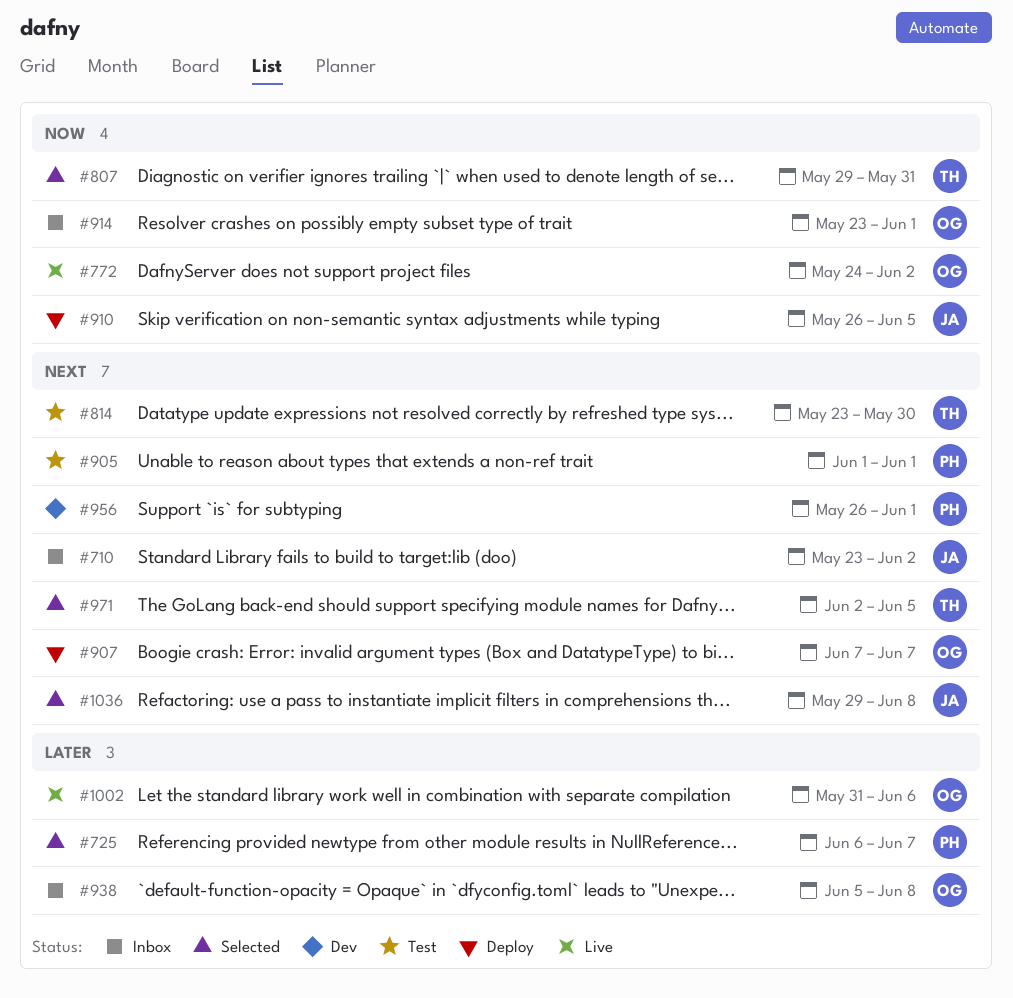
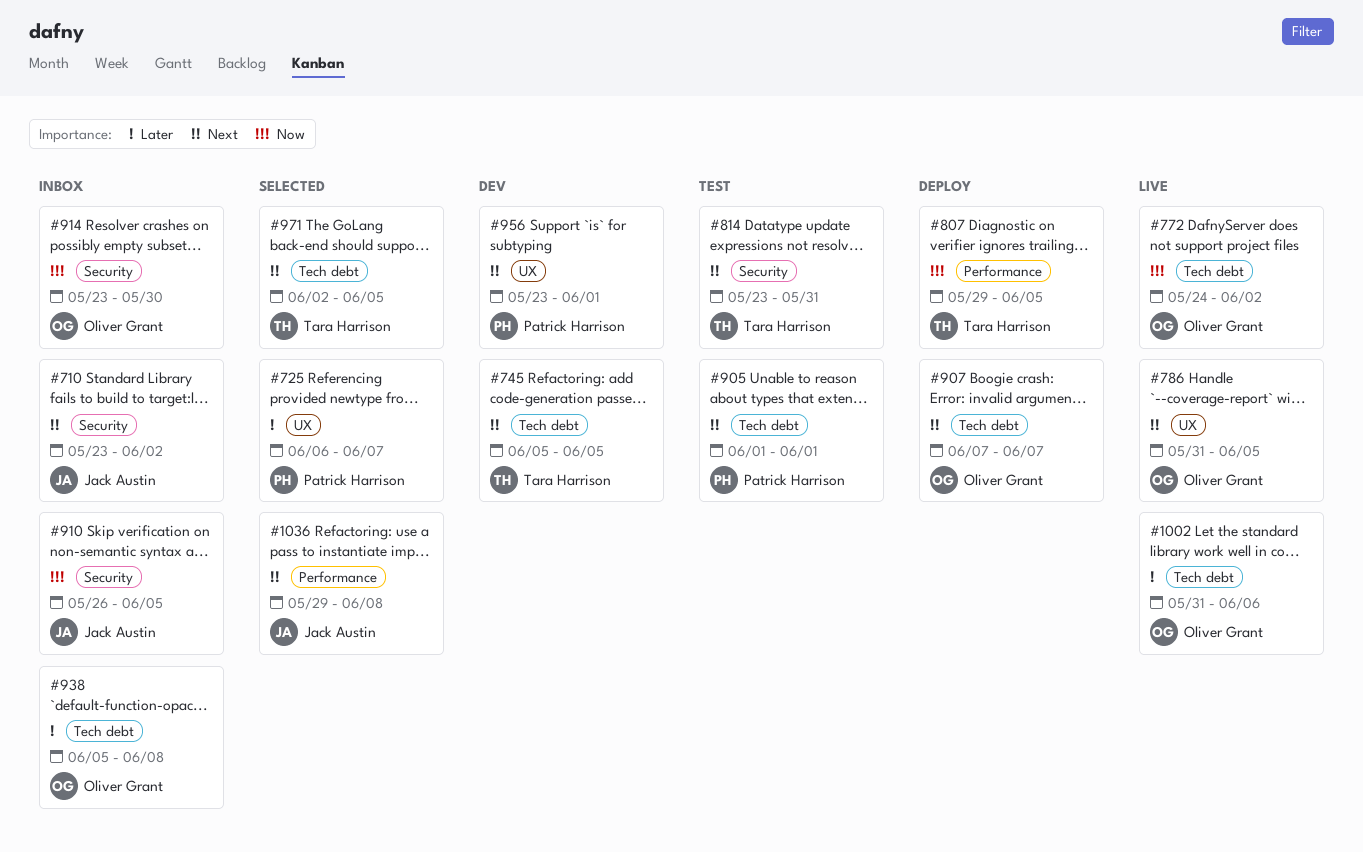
#745: none -> present
#786: none -> present
#807, status: Selected -> Deploy
#807, due: May 31 -> Jun 5
#814, due: May 30 -> May 31
#910, status: Deploy -> Inbox
#914, due: Jun 1 -> May 30
#956, start: May 26 -> May 23

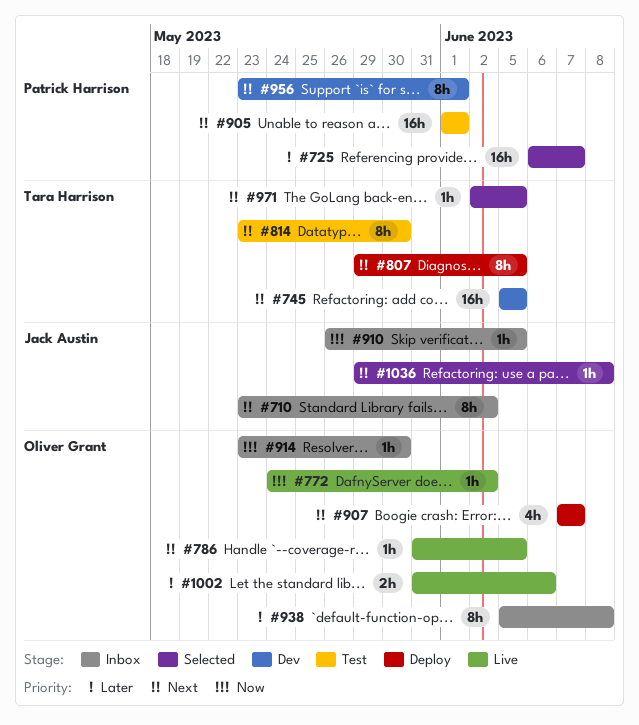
#807, priority: Now -> Next
#814, due: May 31 -> May 30

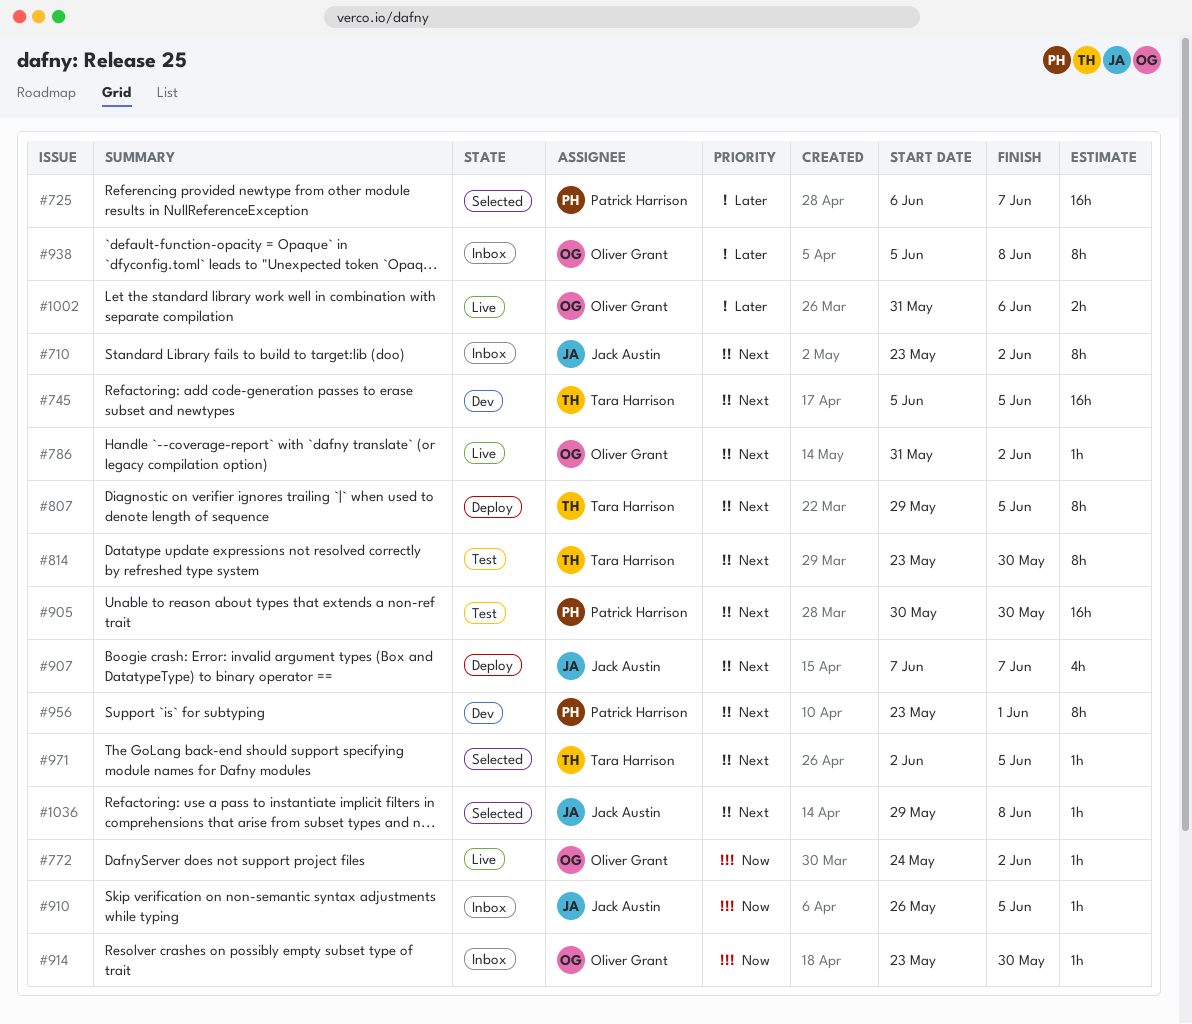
#786, due: Jun 5 -> Jun 2
#905, start: Jun 1 -> May 30
#905, due: Jun 1 -> May 30
#907, owner: Oliver Grant -> Jack Austin

